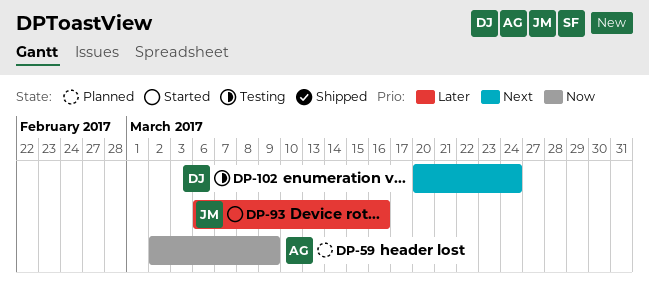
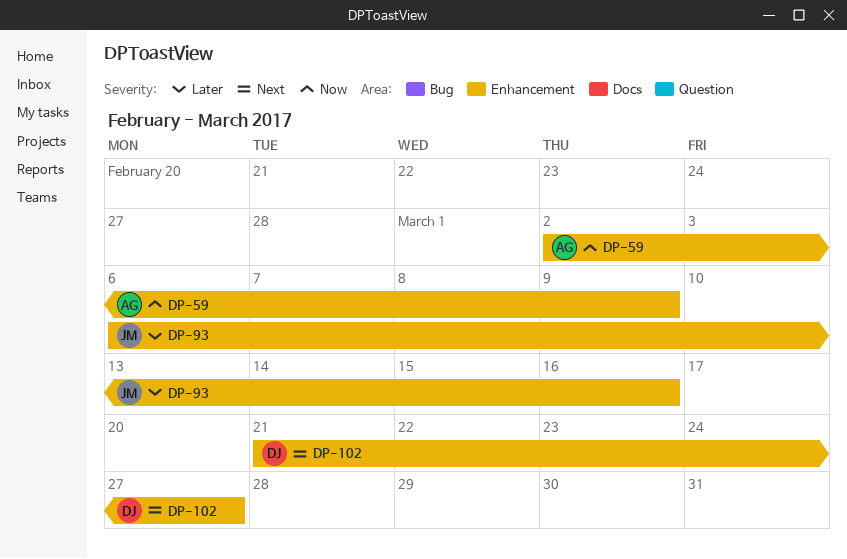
DP-102, start: Mar 20 -> Mar 21
DP-102, due: Mar 24 -> Mar 27

